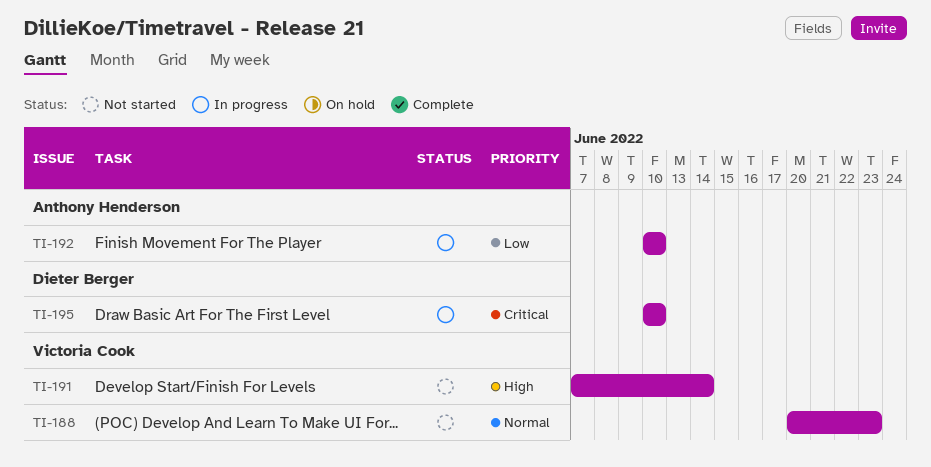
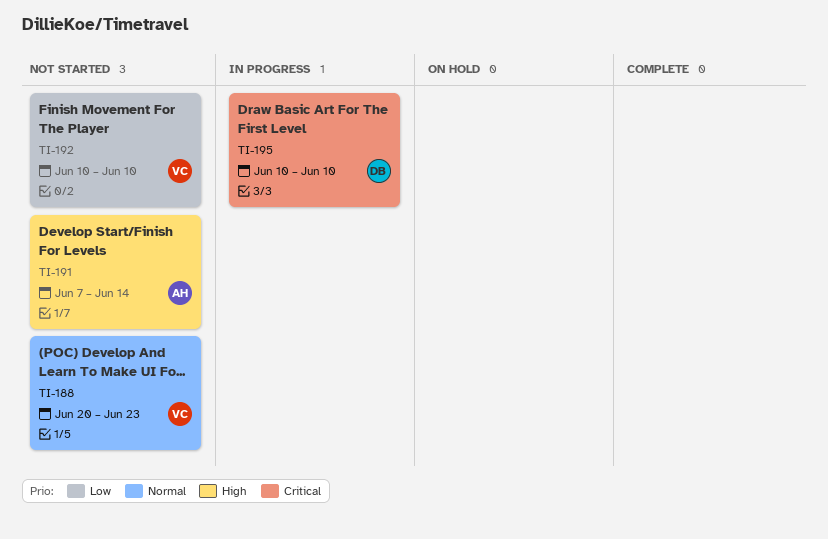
TI-191, owner: Victoria Cook -> Anthony Henderson
TI-192, status: In progress -> Not started
TI-192, owner: Anthony Henderson -> Victoria Cook

